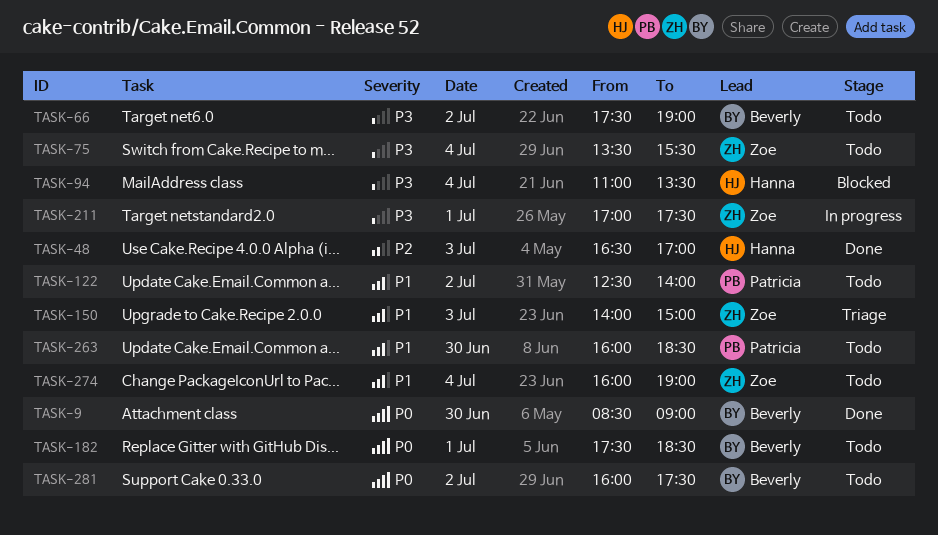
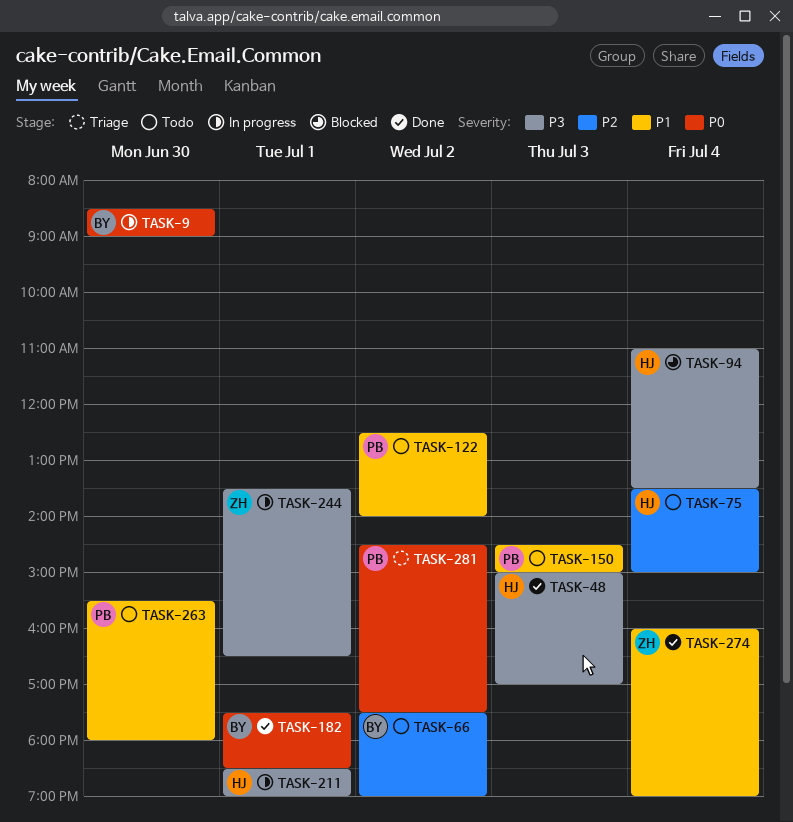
TASK-9, status: Done -> In progress
TASK-48, priority: P2 -> P3
TASK-48, begins: 16:30 -> 15:00
TASK-66, priority: P3 -> P2
TASK-75, owner: Zoe -> Hanna
TASK-75, priority: P3 -> P2
TASK-75, ends: 15:30 -> 15:00
TASK-150, status: Triage -> Todo
TASK-150, owner: Zoe -> Patricia
TASK-150, begins: 14:00 -> 14:30
TASK-182, status: Todo -> Done
TASK-211, owner: Zoe -> Hanna
TASK-211, begins: 17:00 -> 18:30
TASK-211, ends: 17:30 -> 19:00
TASK-244: none -> present
TASK-263, begins: 16:00 -> 15:30
TASK-263, ends: 18:30 -> 18:00
TASK-274, status: Todo -> Done
TASK-281, status: Todo -> Triage
TASK-281, owner: Beverly -> Patricia
TASK-281, begins: 16:00 -> 14:30

